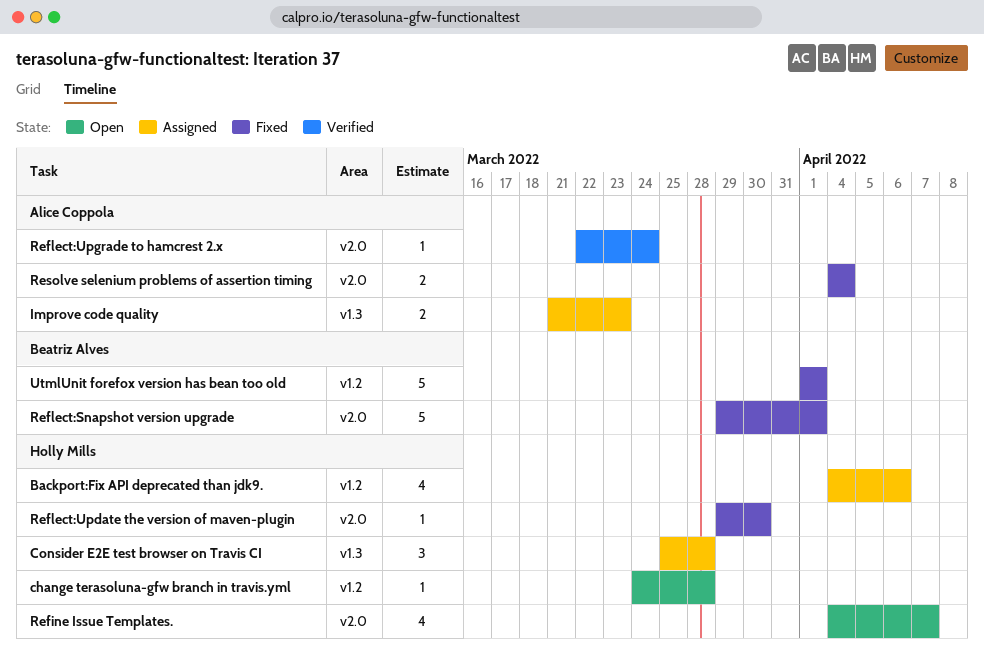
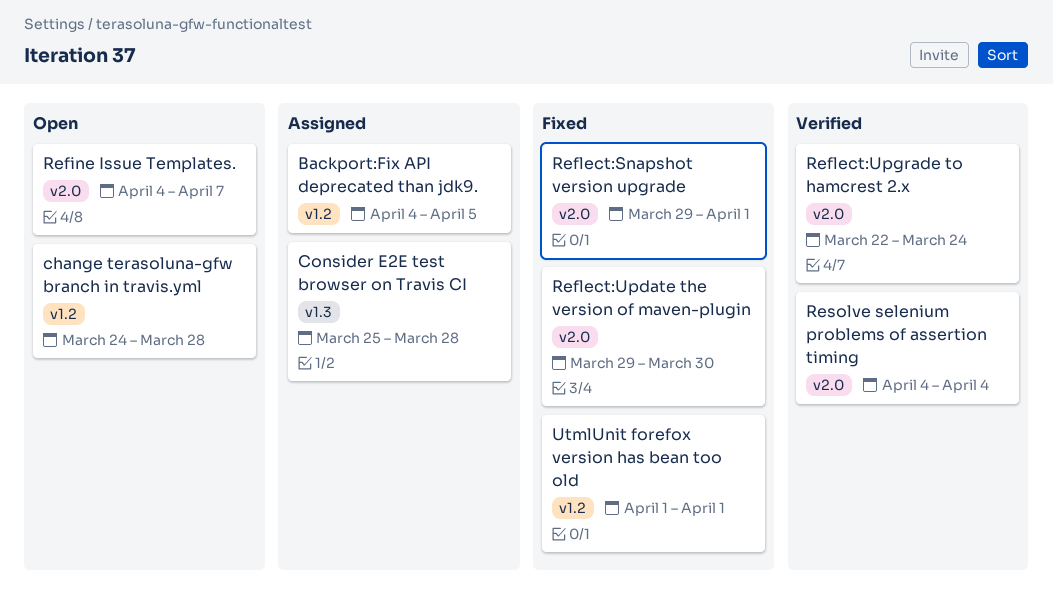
Backport:Fix API deprecated than jdk9., due: Apr 6 -> Apr 5
Improve code quality: present -> none
Resolve selenium problems of assertion timing, status: Fixed -> Verified

